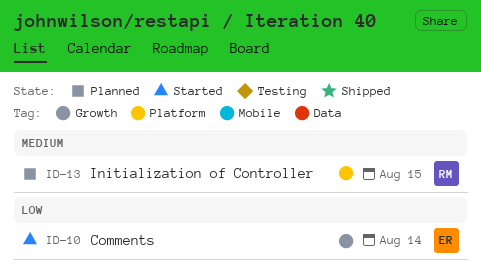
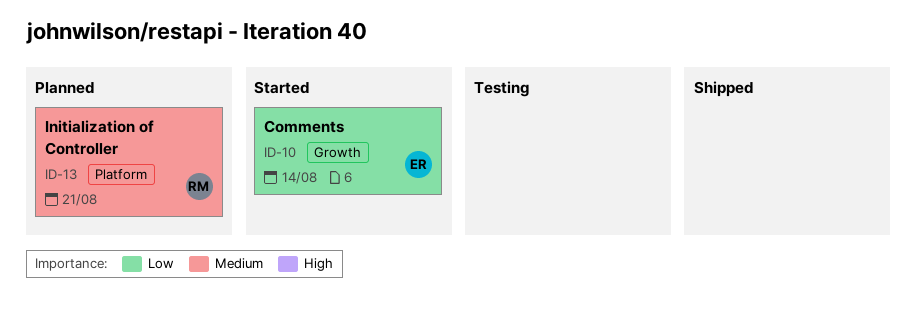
ID-13, due: Aug 15 -> Aug 21

